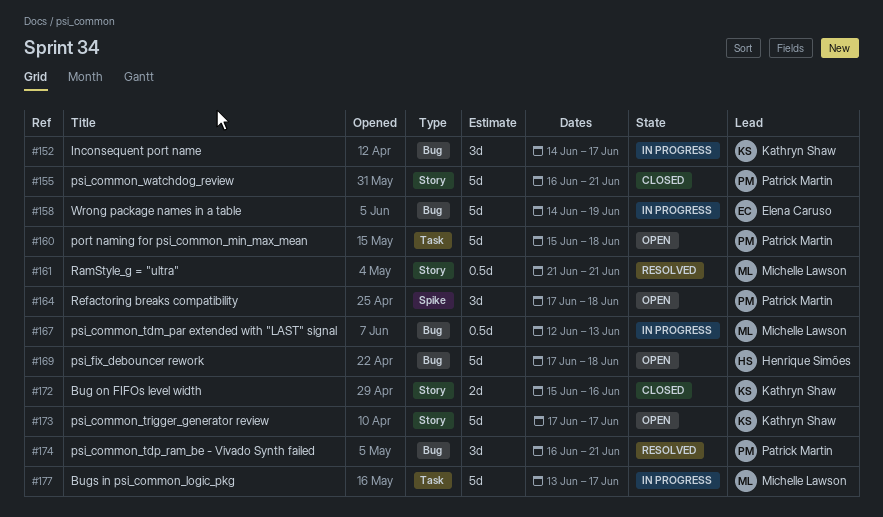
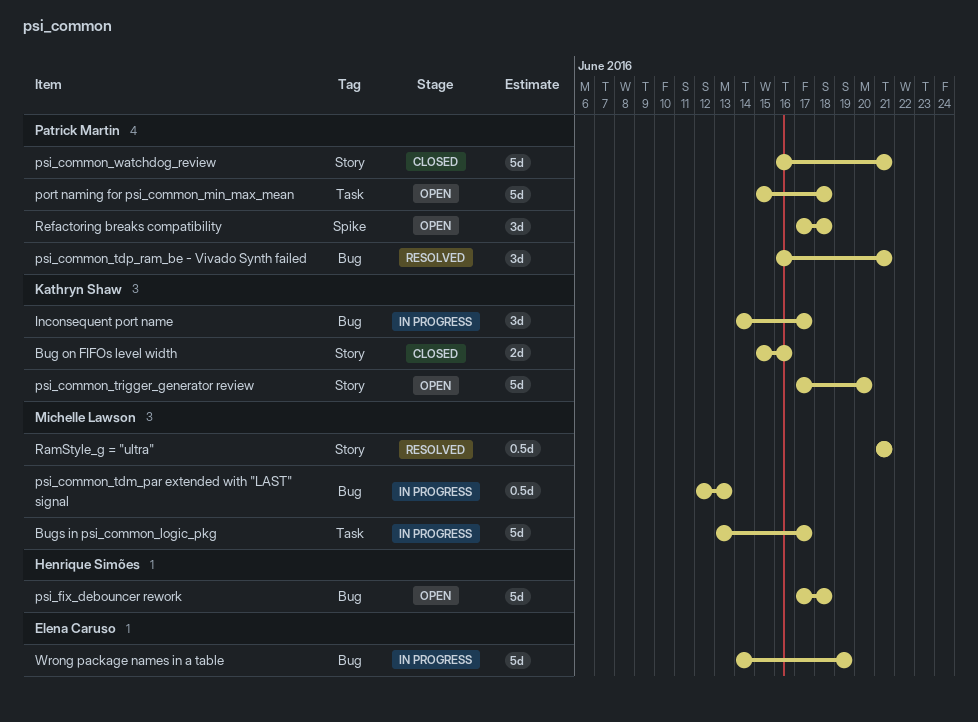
psi_common_trigger_generator review, due: Jun 17 -> Jun 20

